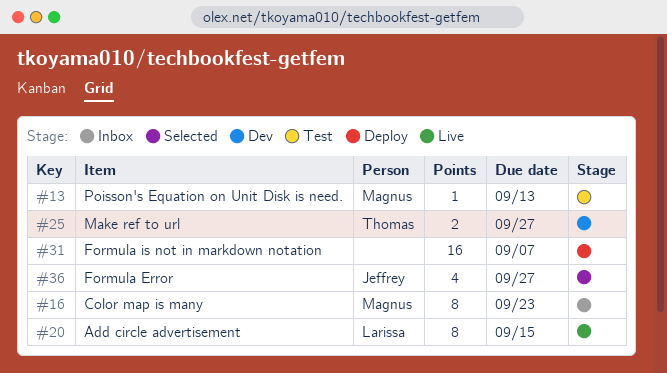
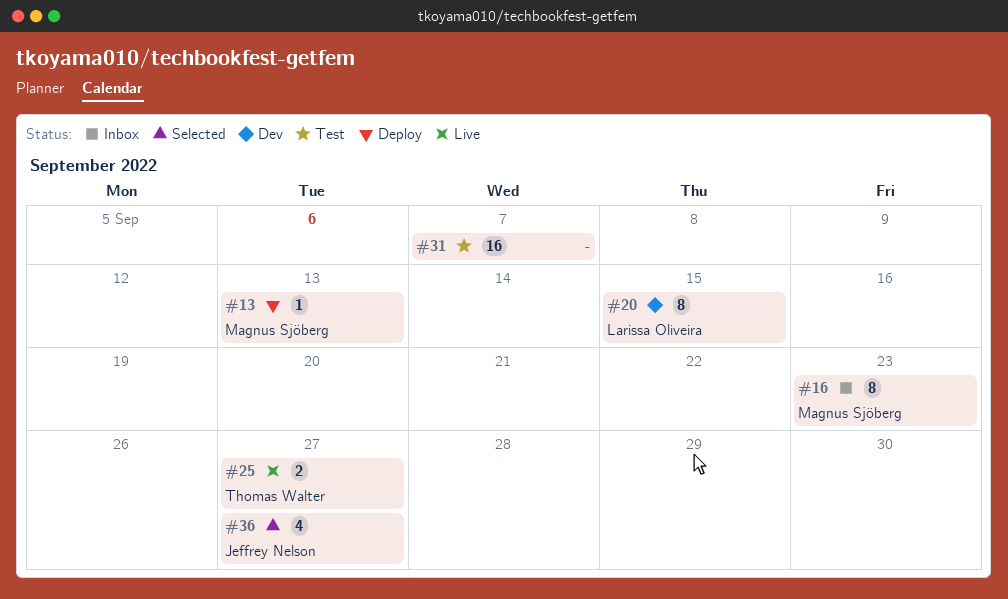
#13, status: Test -> Deploy
#20, status: Live -> Dev
#25, status: Dev -> Live
#31, status: Deploy -> Test

